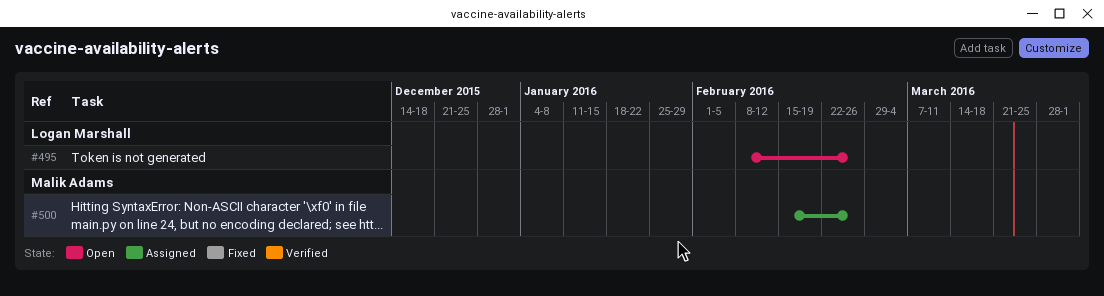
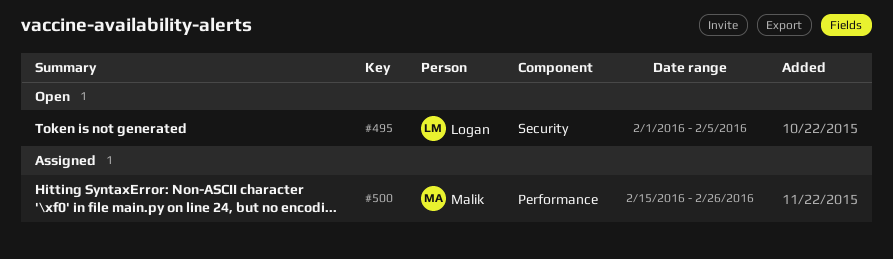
#495, start: Feb 8 -> Feb 1
#495, due: Feb 26 -> Feb 5

